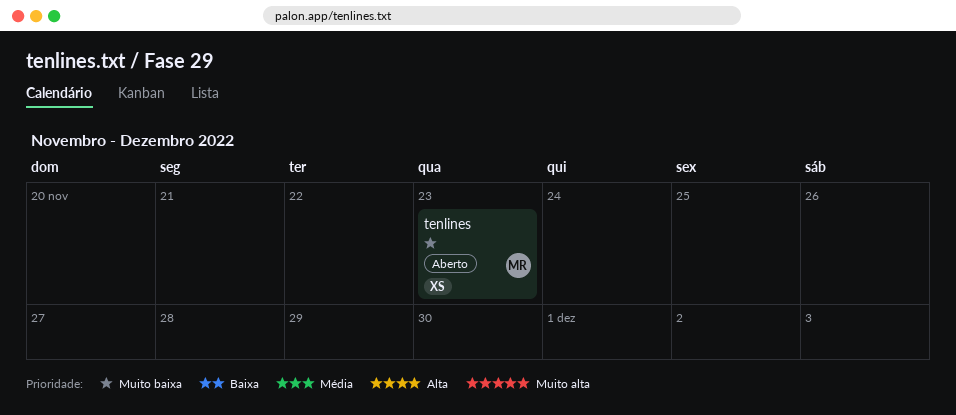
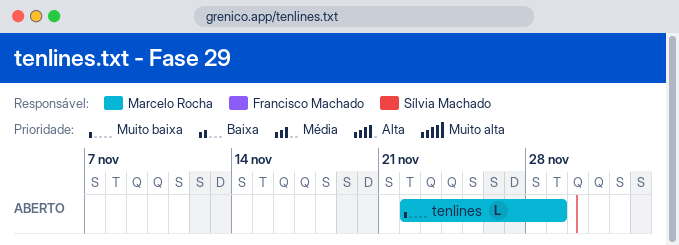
tenlines, estimate: XS -> L
tenlines, due: Nov 23 -> Nov 29

